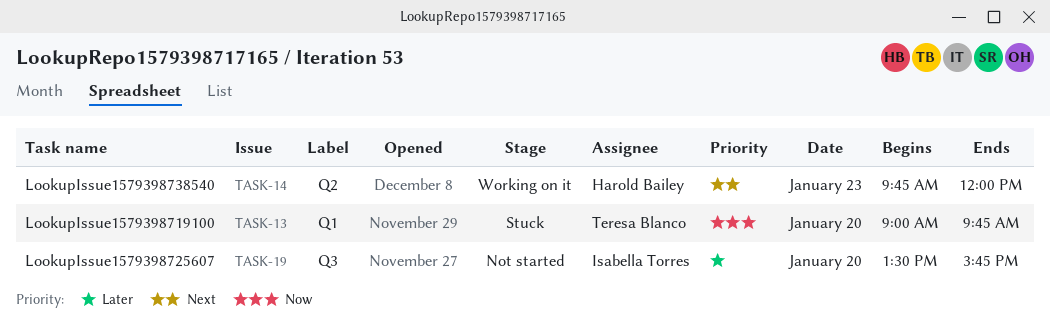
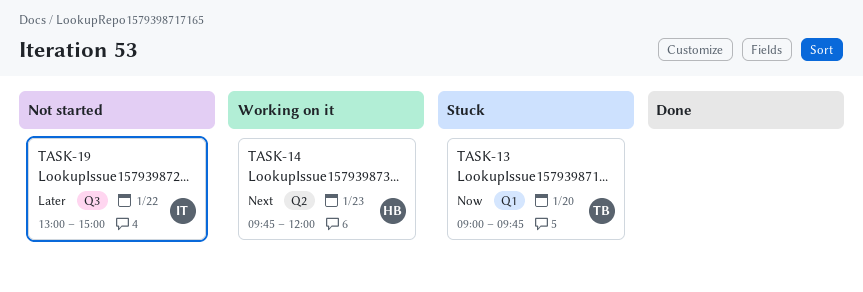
TASK-19, day: Jan 20 -> Jan 22
TASK-19, begins: 13:30 -> 13:00
TASK-19, ends: 15:45 -> 15:00

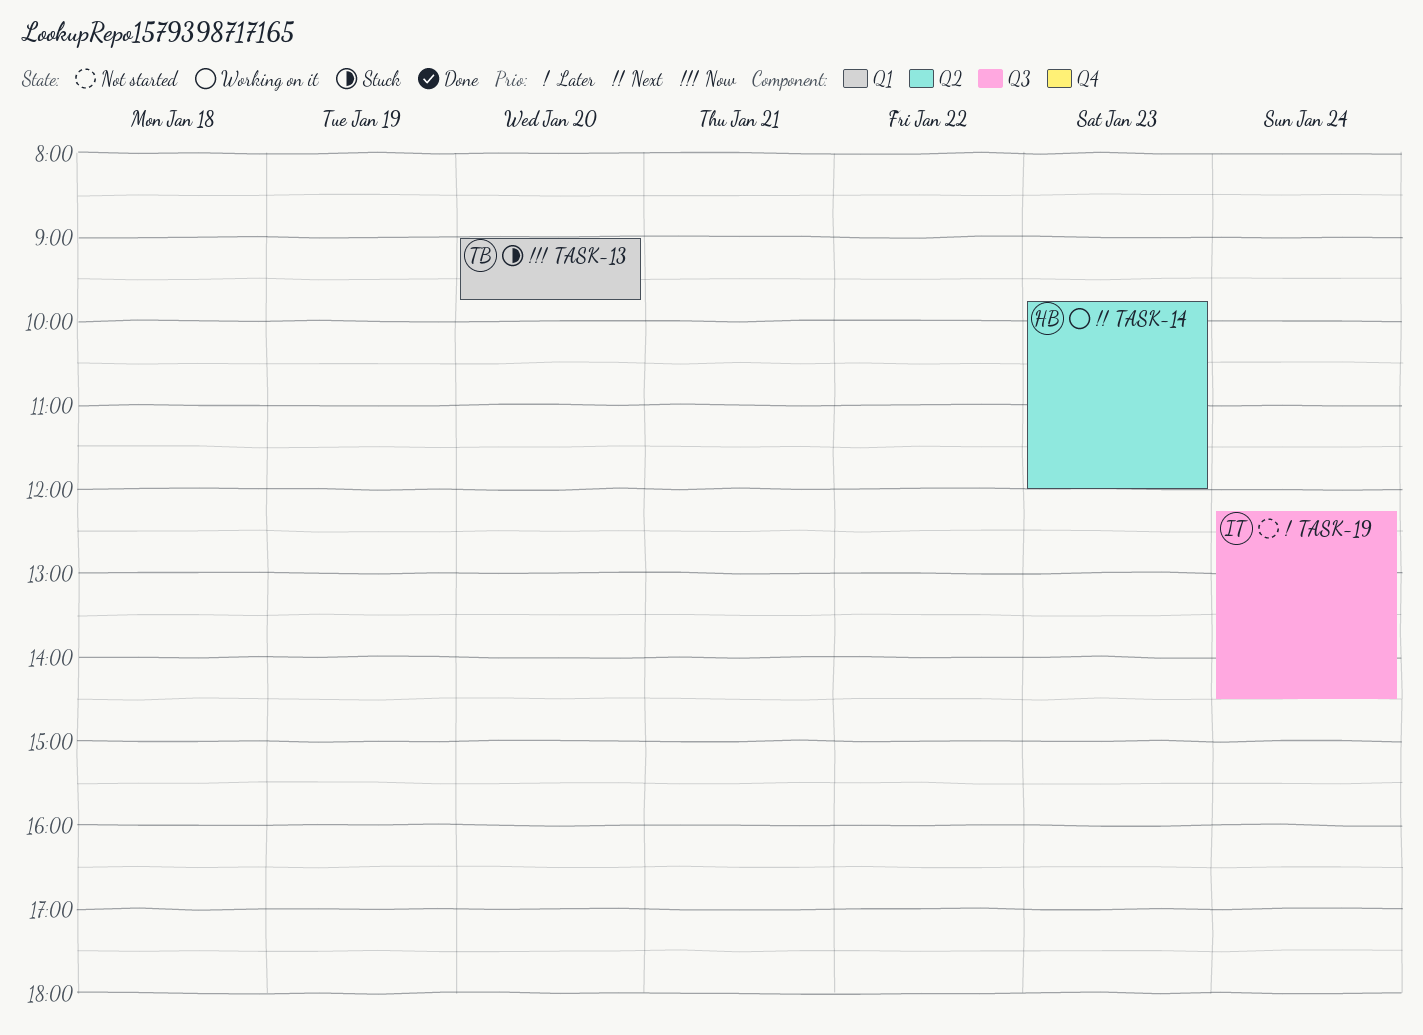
TASK-19, day: Jan 22 -> Jan 24
TASK-19, begins: 13:00 -> 12:15
TASK-19, ends: 15:00 -> 14:30

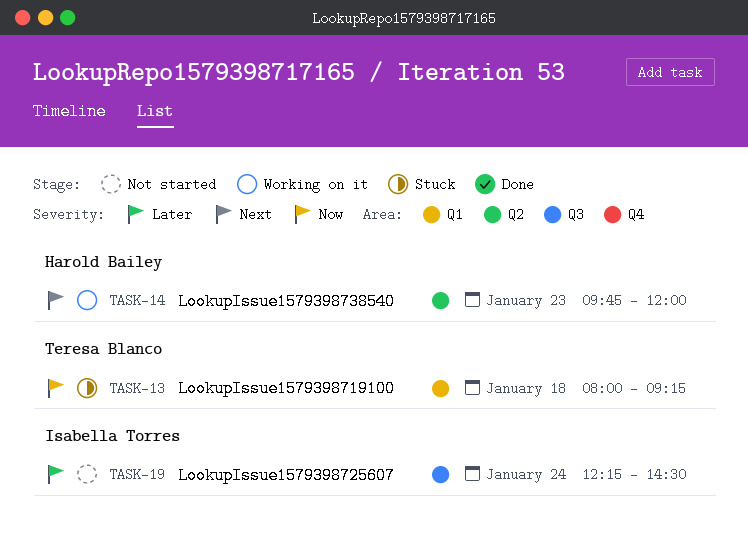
TASK-13, day: Jan 20 -> Jan 18
TASK-13, begins: 09:00 -> 08:00
TASK-13, ends: 09:45 -> 09:15

